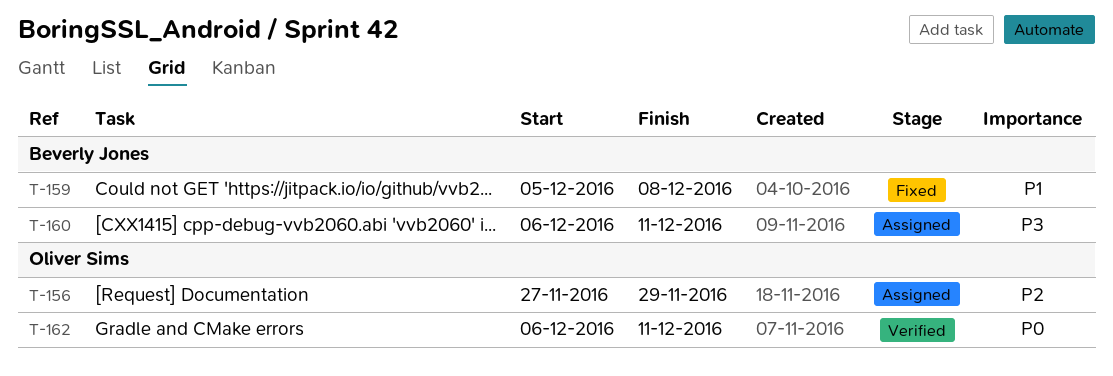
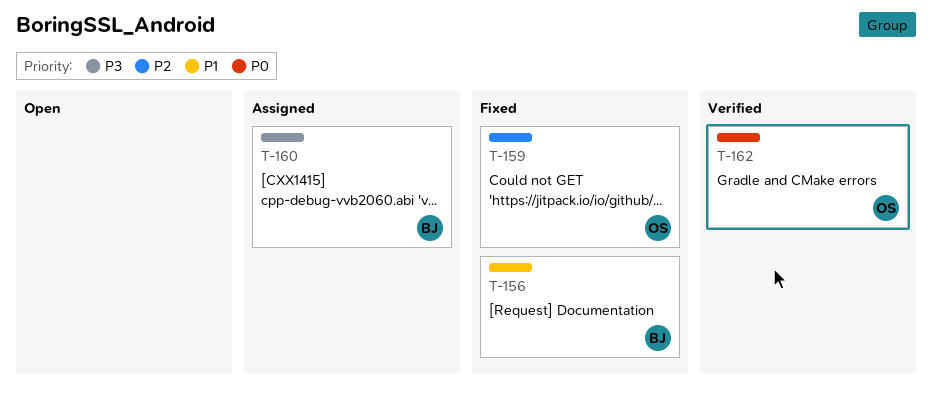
T-156, status: Assigned -> Fixed
T-156, owner: Oliver Sims -> Beverly Jones
T-156, priority: P2 -> P1
T-159, owner: Beverly Jones -> Oliver Sims
T-159, priority: P1 -> P2

